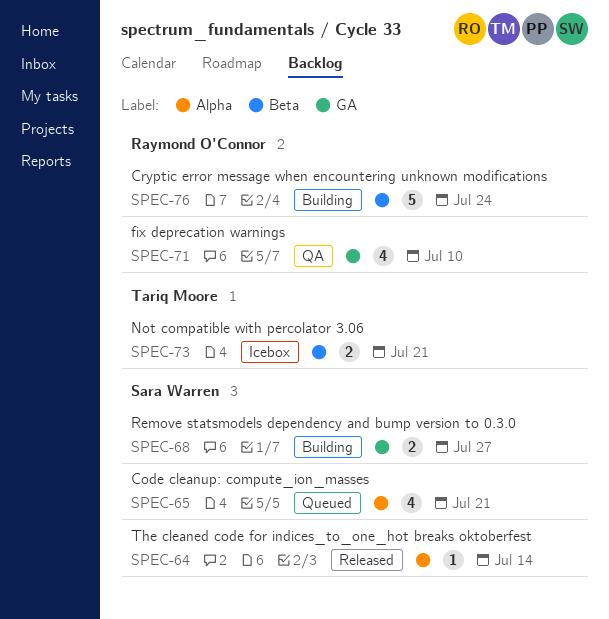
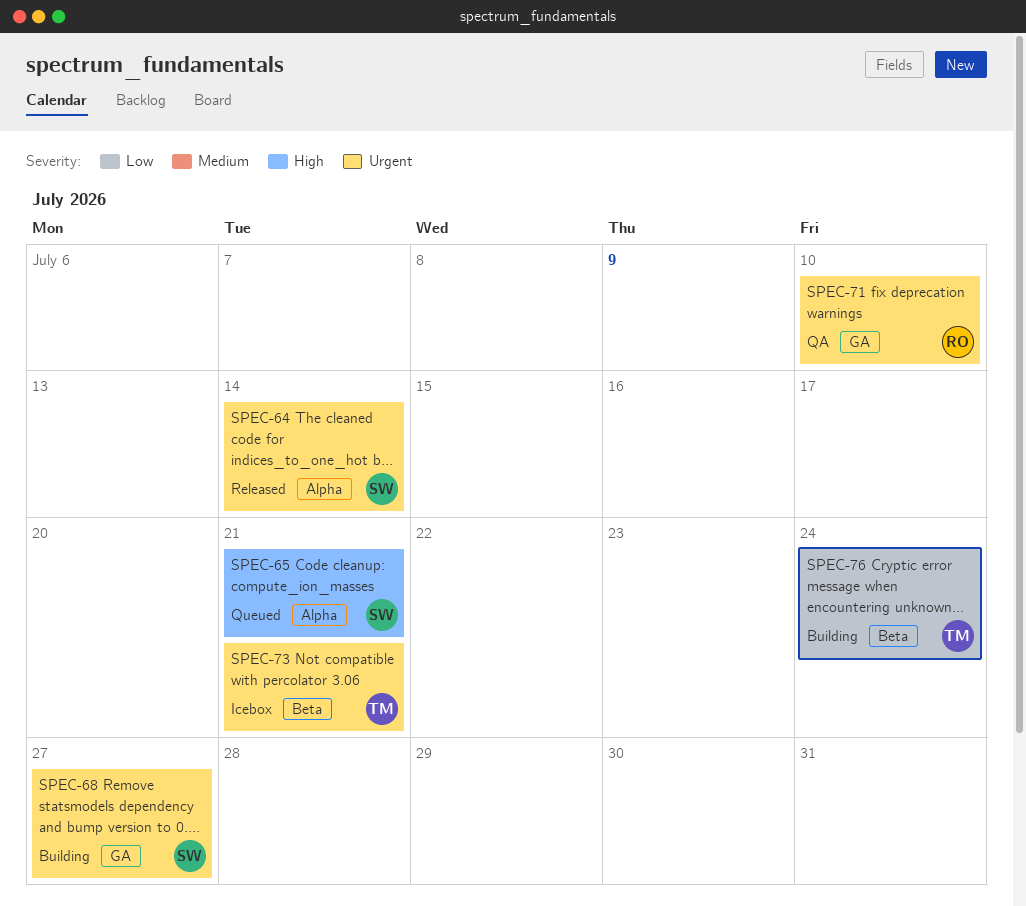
SPEC-76, owner: Raymond O'Connor -> Tariq Moore

